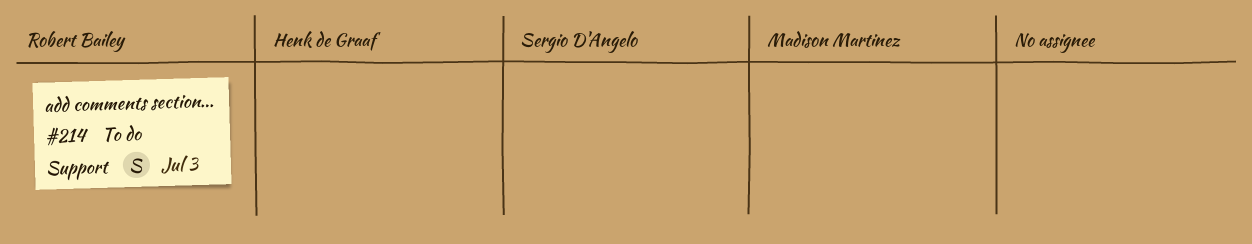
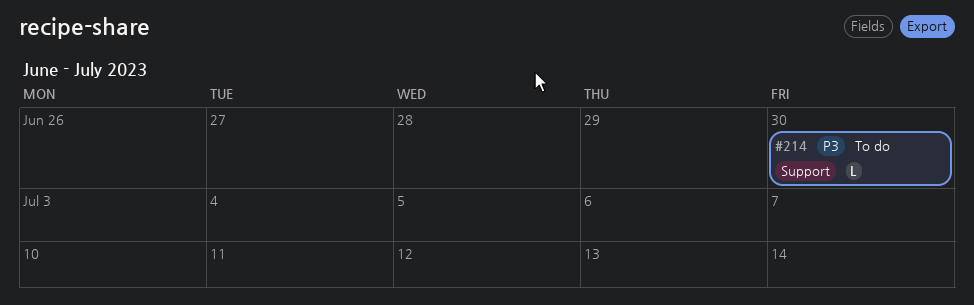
#214, estimate: S -> L
#214, due: Jul 3 -> Jun 30

